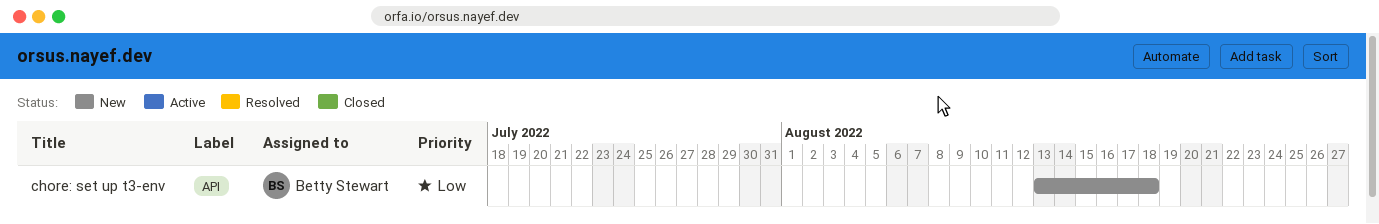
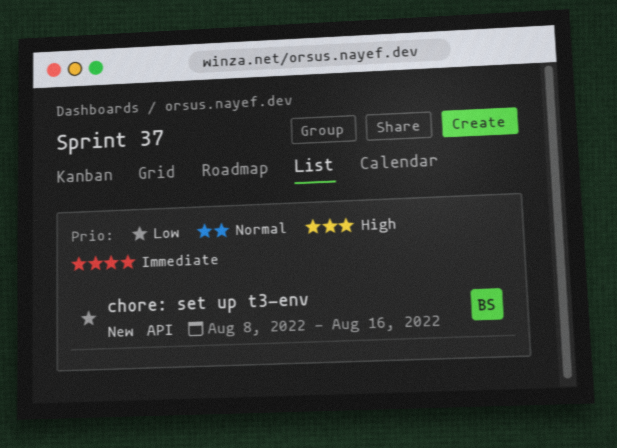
chore: set up t3-env, start: Aug 13 -> Aug 8
chore: set up t3-env, due: Aug 18 -> Aug 16

